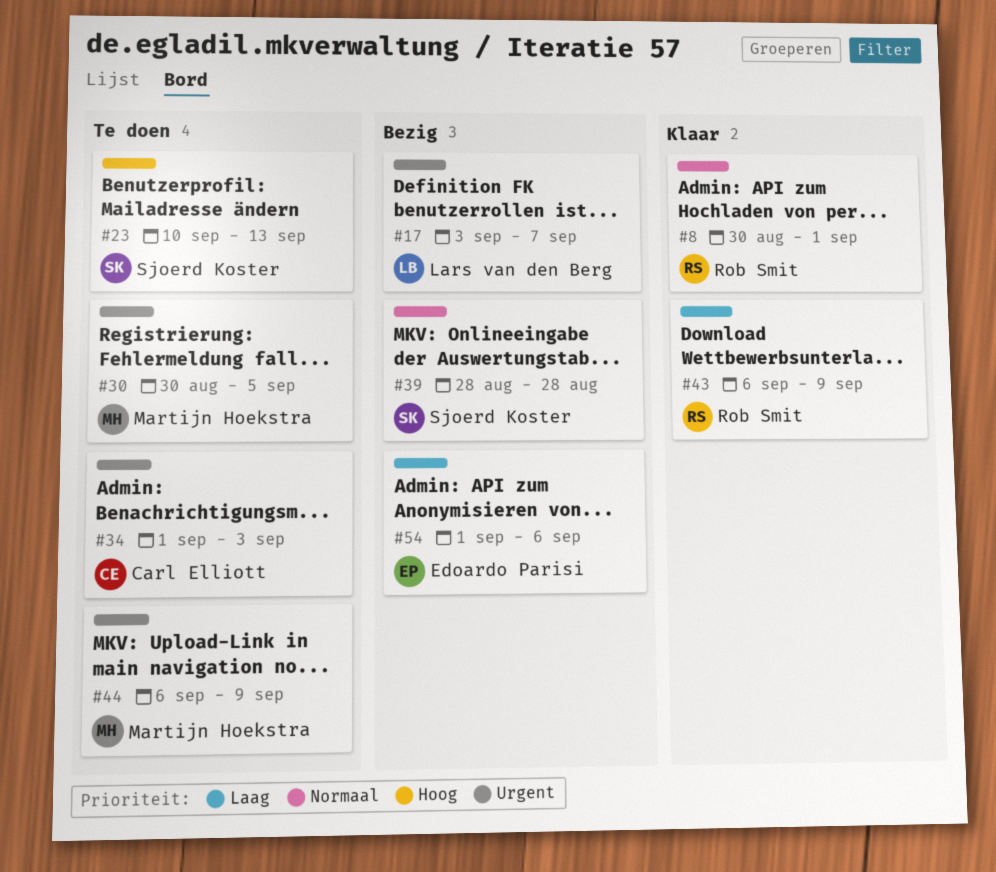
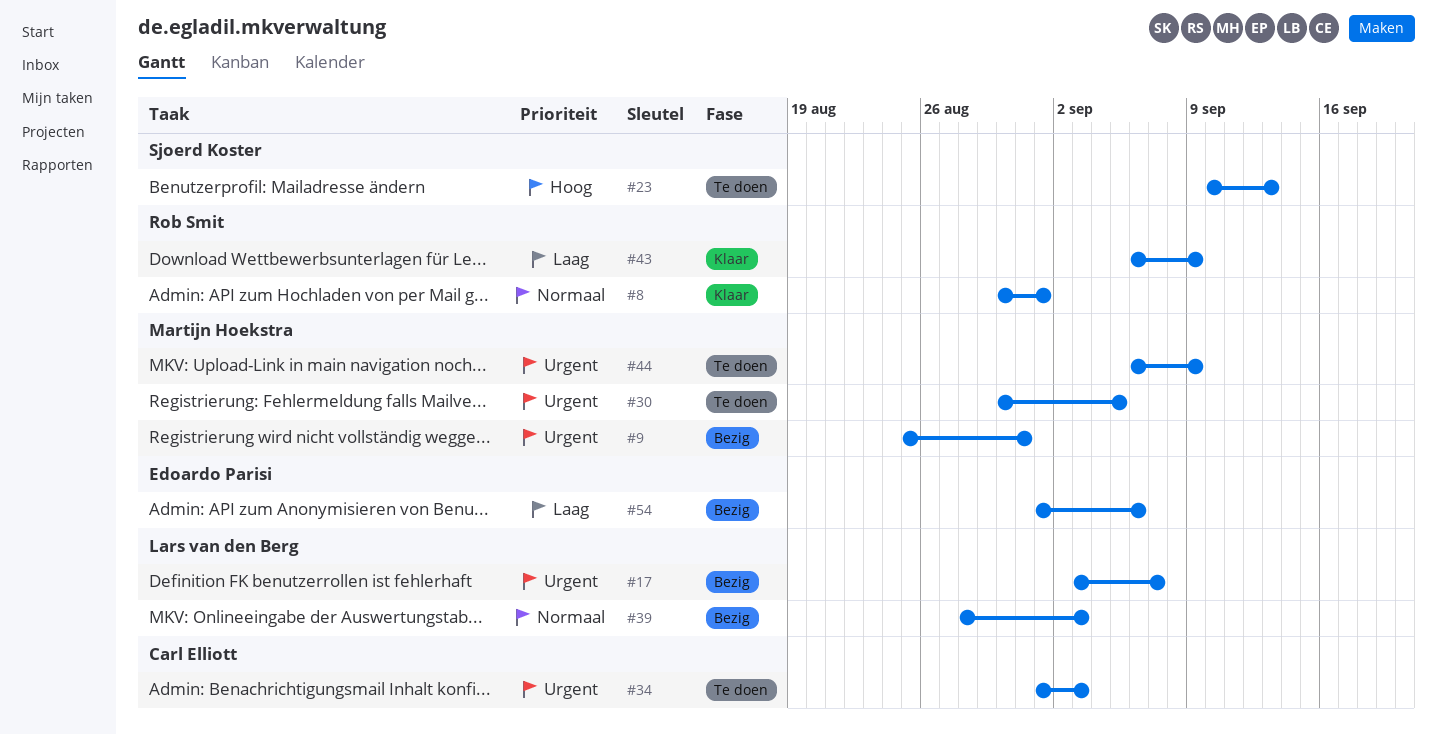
#9: none -> present
#39, owner: Sjoerd Koster -> Lars van den Berg
#39, due: Aug 28 -> Sep 3

